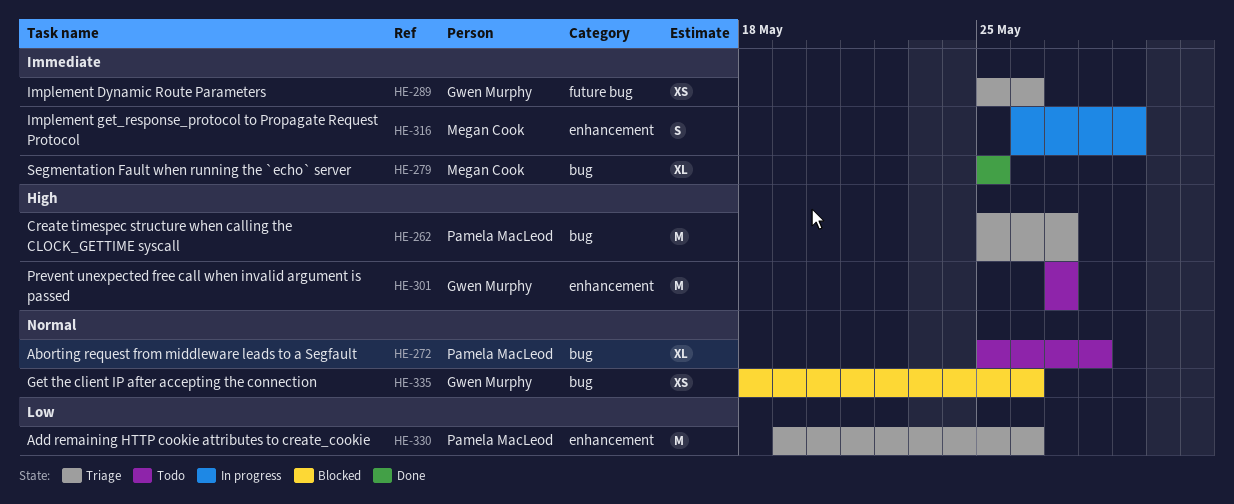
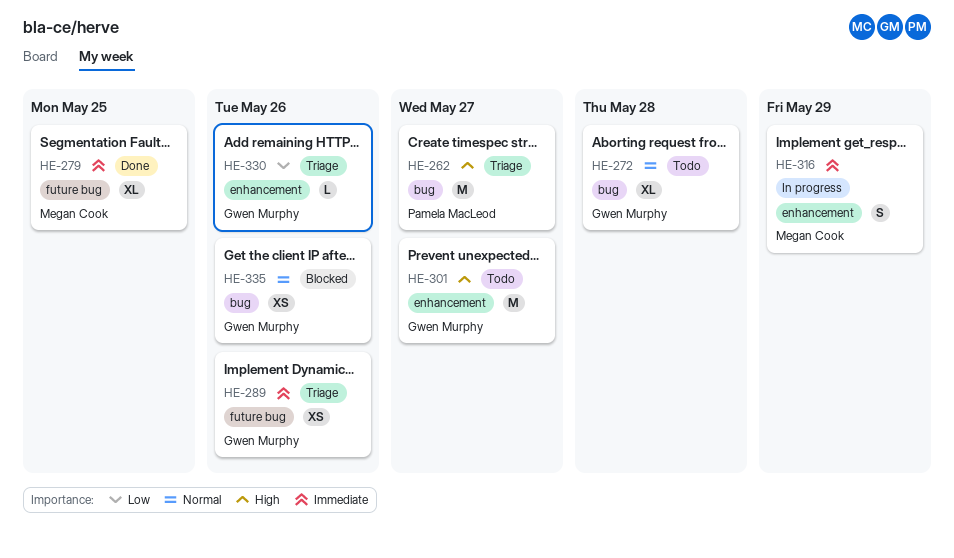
HE-272, owner: Pamela MacLeod -> Gwen Murphy
HE-279, label: bug -> future bug
HE-330, owner: Pamela MacLeod -> Gwen Murphy
HE-330, estimate: M -> L

